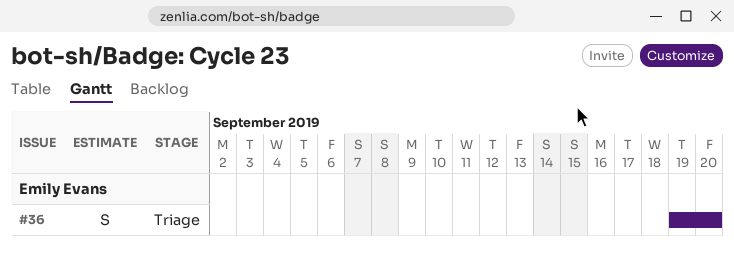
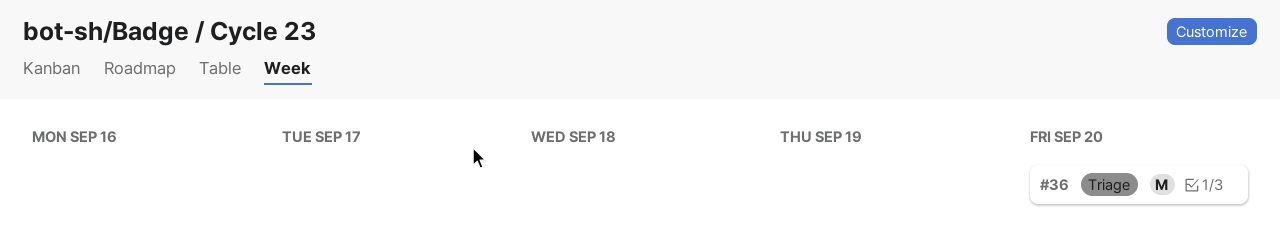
#36, estimate: S -> M

